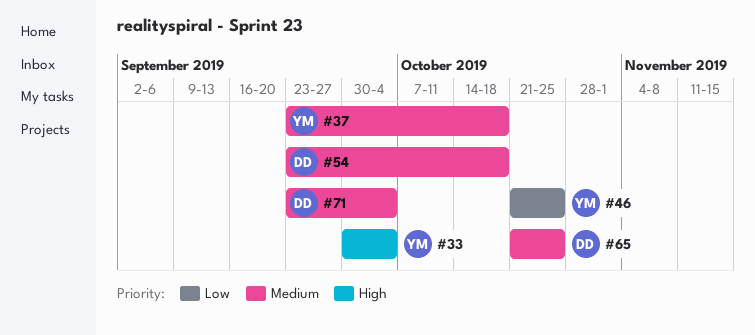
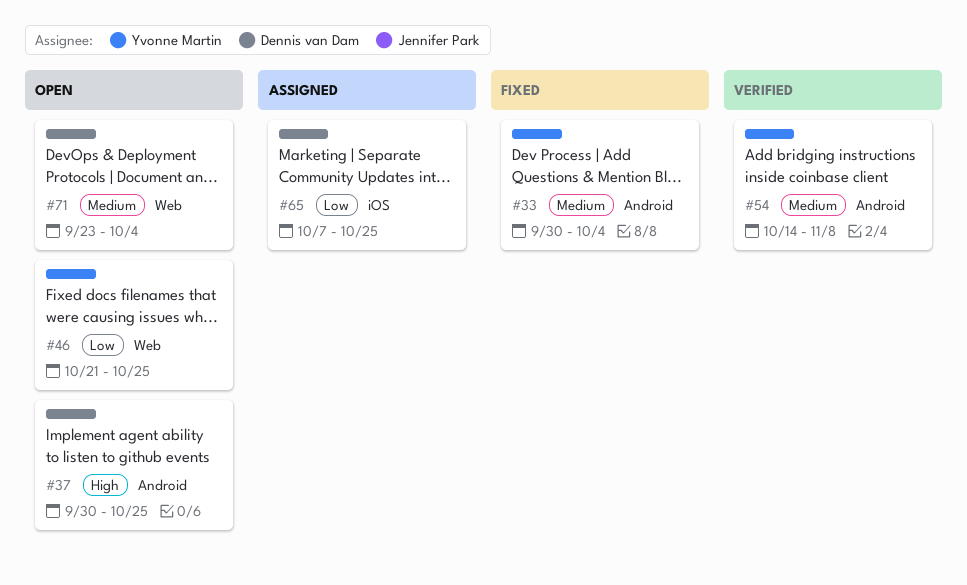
#33, priority: High -> Medium
#37, owner: Yvonne Martin -> Dennis van Dam
#37, priority: Medium -> High
#37, start: Sep 23 -> Sep 30
#37, due: Oct 18 -> Oct 25
#54, owner: Dennis van Dam -> Yvonne Martin
#54, start: Sep 23 -> Oct 14
#54, due: Oct 18 -> Nov 8
#65, priority: Medium -> Low
#65, start: Oct 21 -> Oct 7

